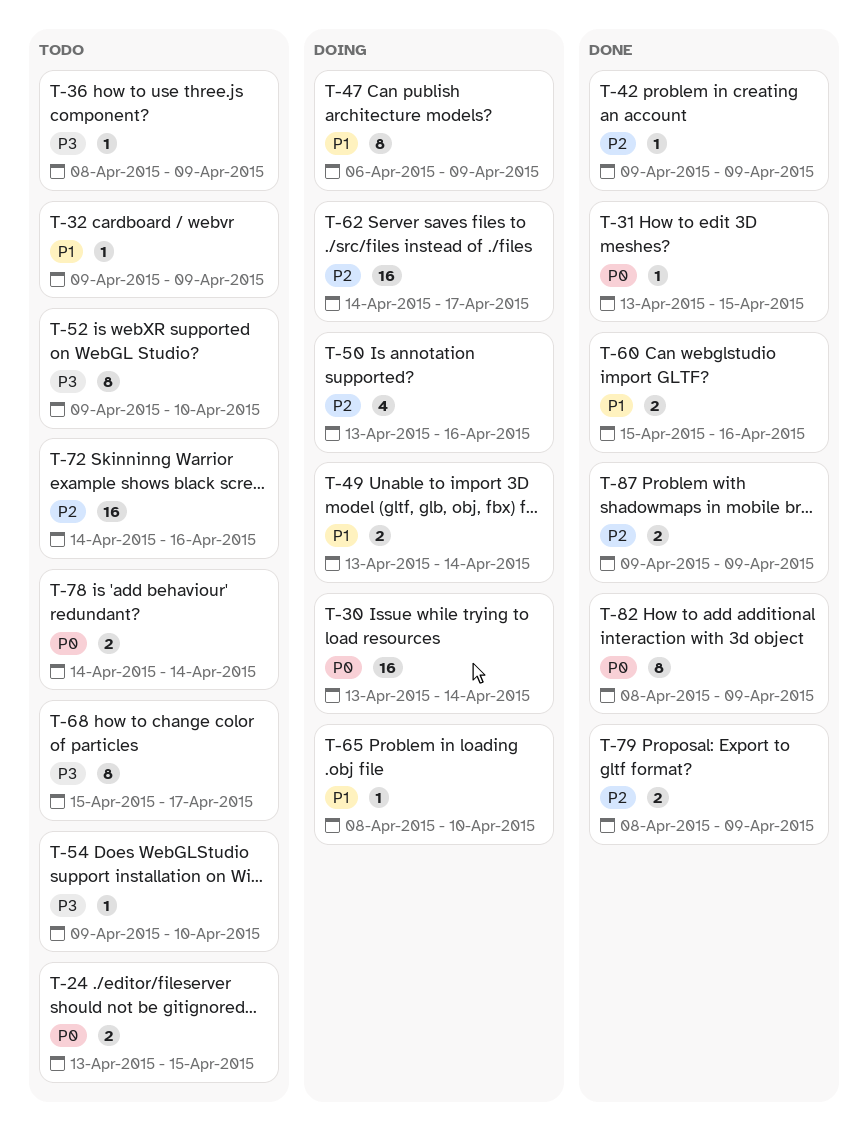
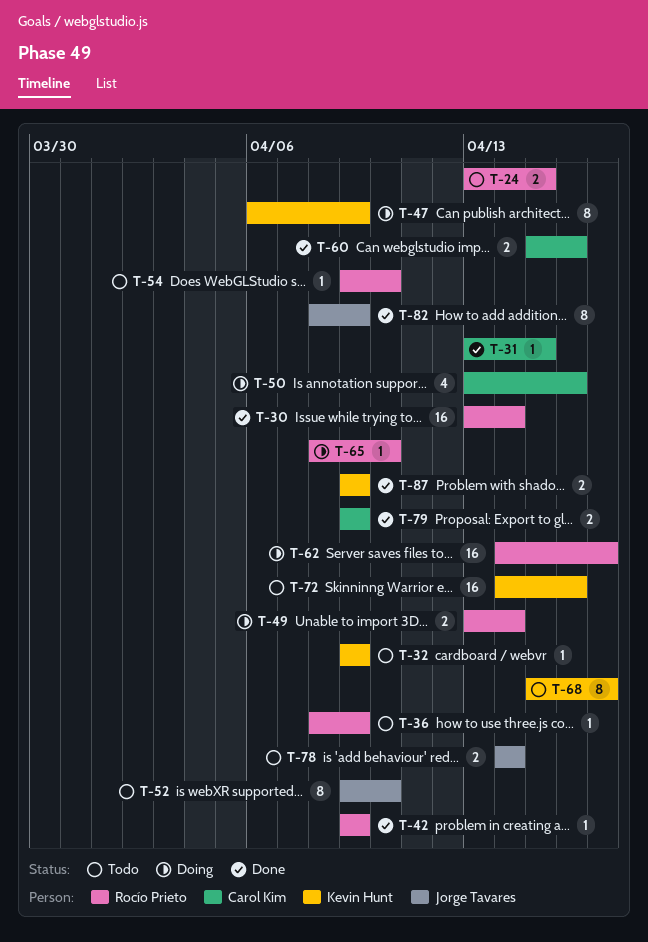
T-30, status: Doing -> Done
T-79, start: Apr 8 -> Apr 9

